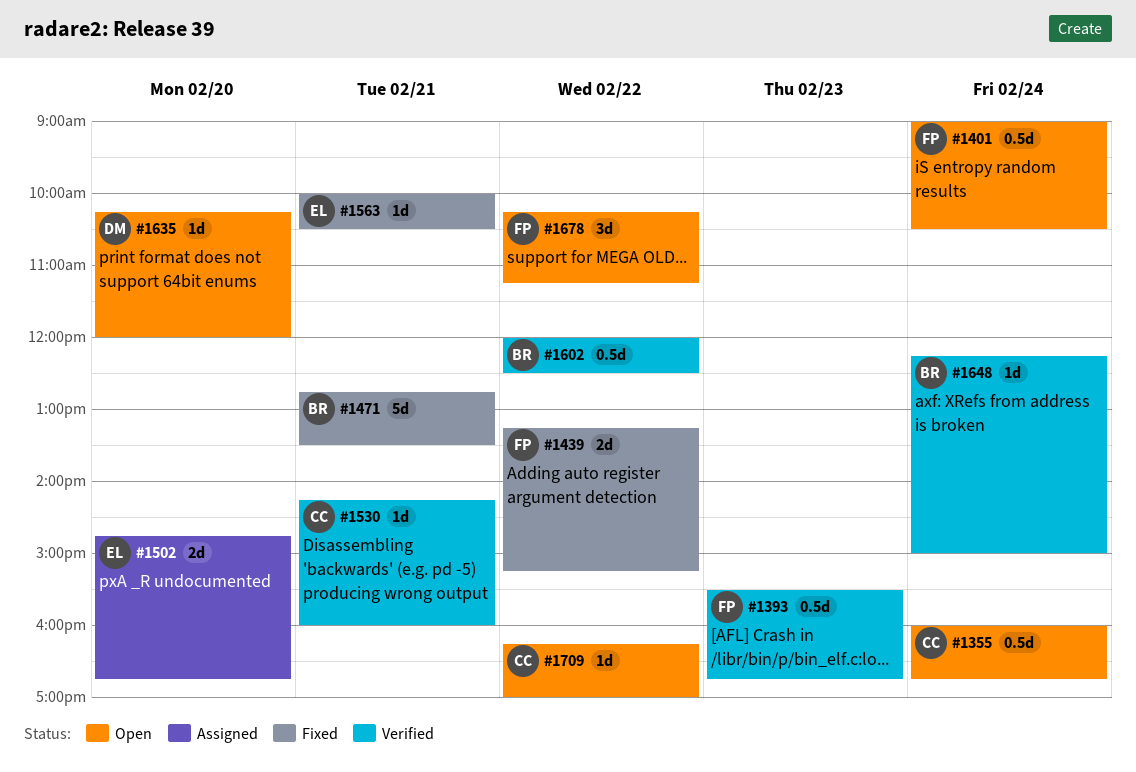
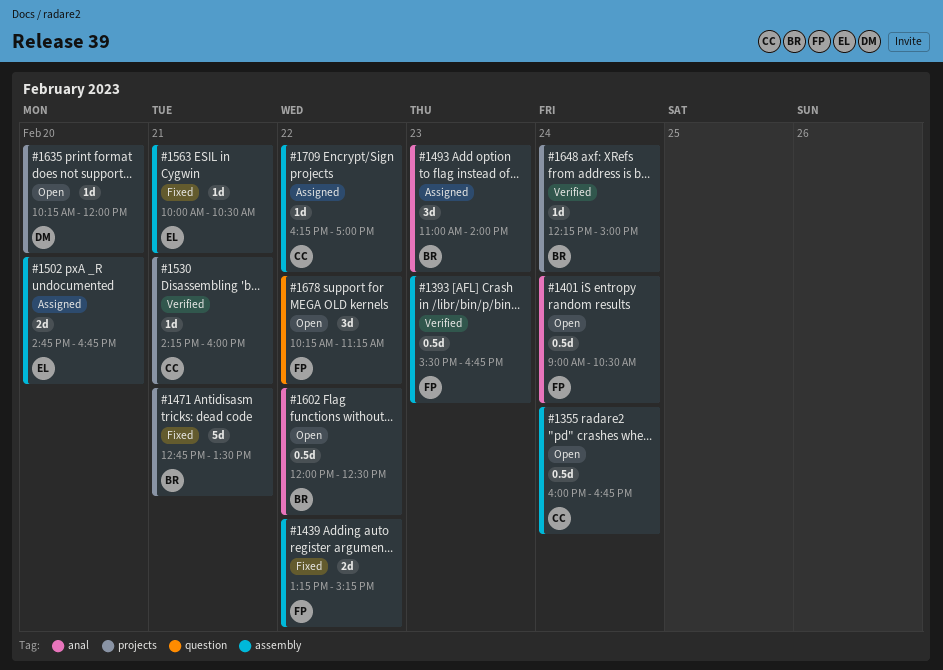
#1493: none -> present
#1602, status: Verified -> Open
#1709, status: Open -> Assigned

